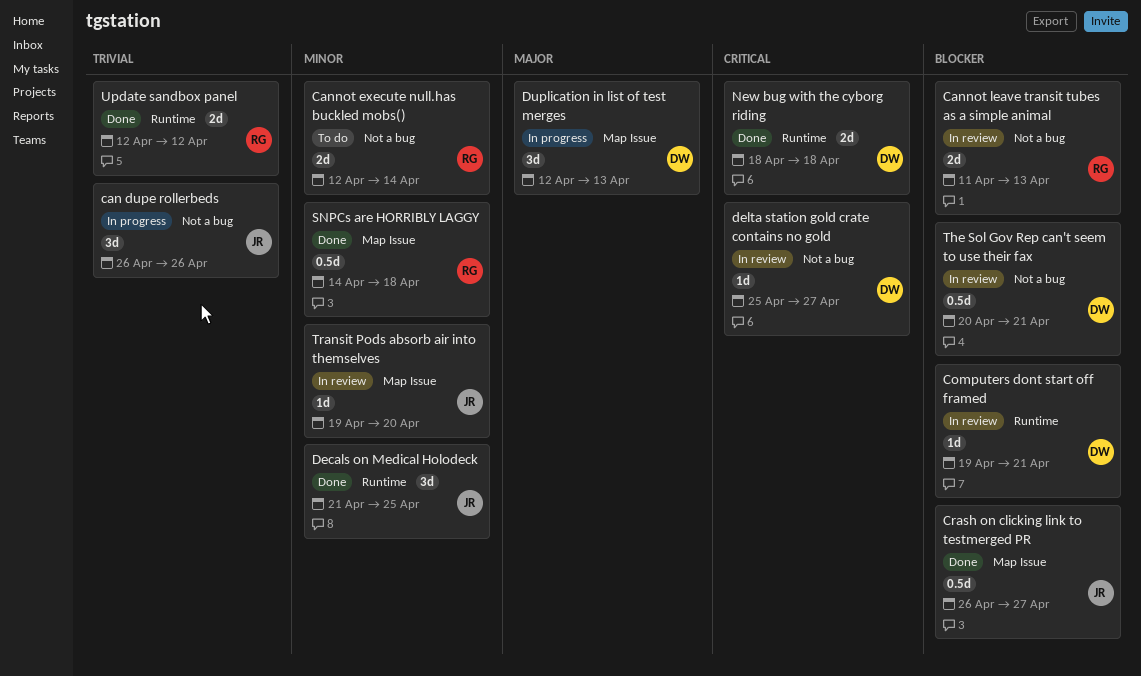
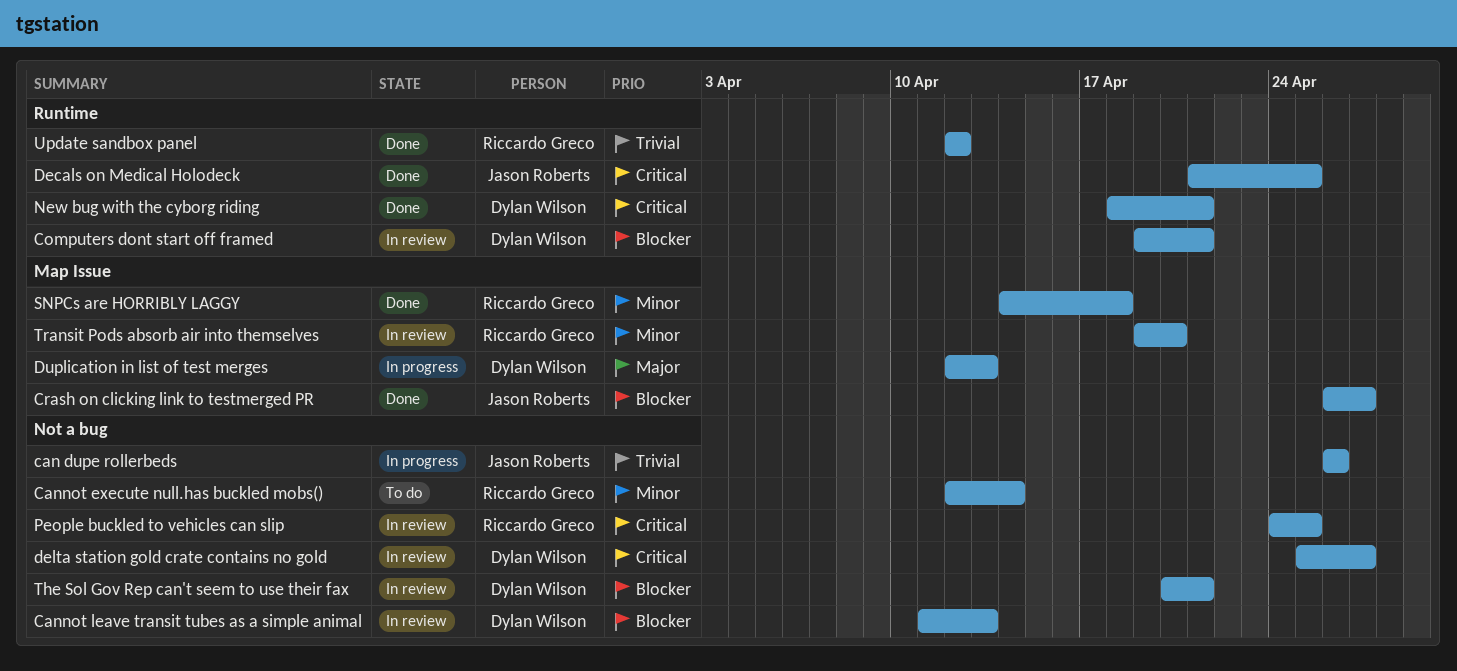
Cannot leave transit tubes as a simple animal, owner: Riccardo Greco -> Dylan Wilson
Decals on Medical Holodeck, priority: Minor -> Critical
New bug with the cyborg riding, due: Apr 18 -> Apr 21
People buckled to vehicles can slip: none -> present
Transit Pods absorb air into themselves, owner: Jason Roberts -> Riccardo Greco

